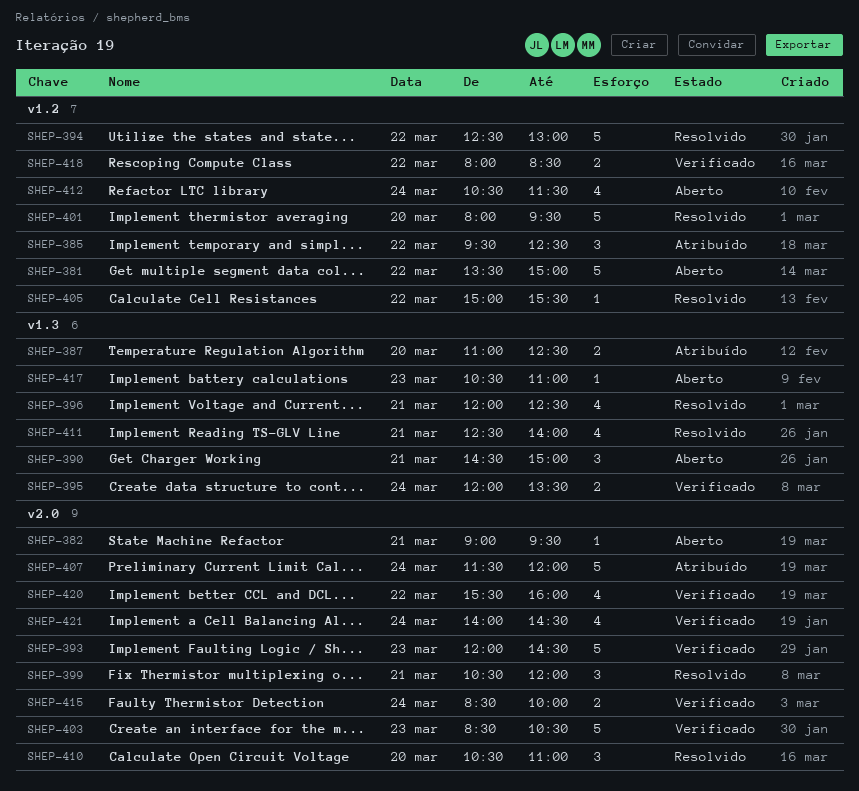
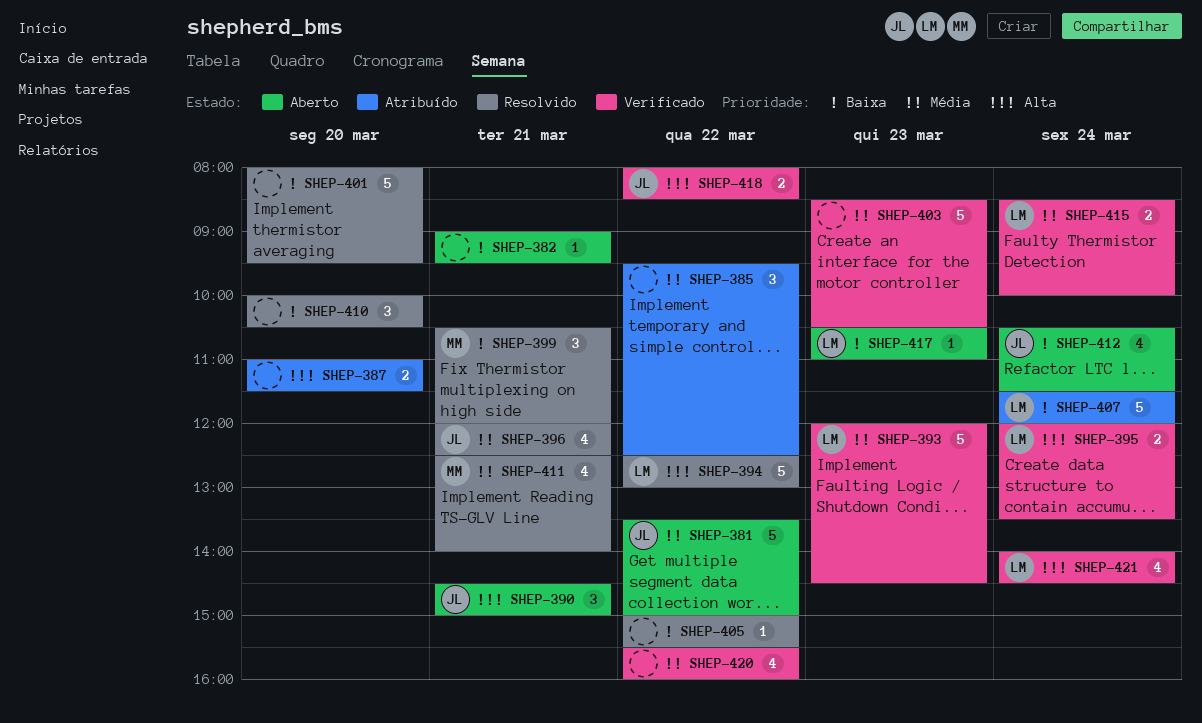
SHEP-387, ends: 12:30 -> 11:30
SHEP-410, begins: 10:30 -> 10:00
SHEP-410, ends: 11:00 -> 10:30

